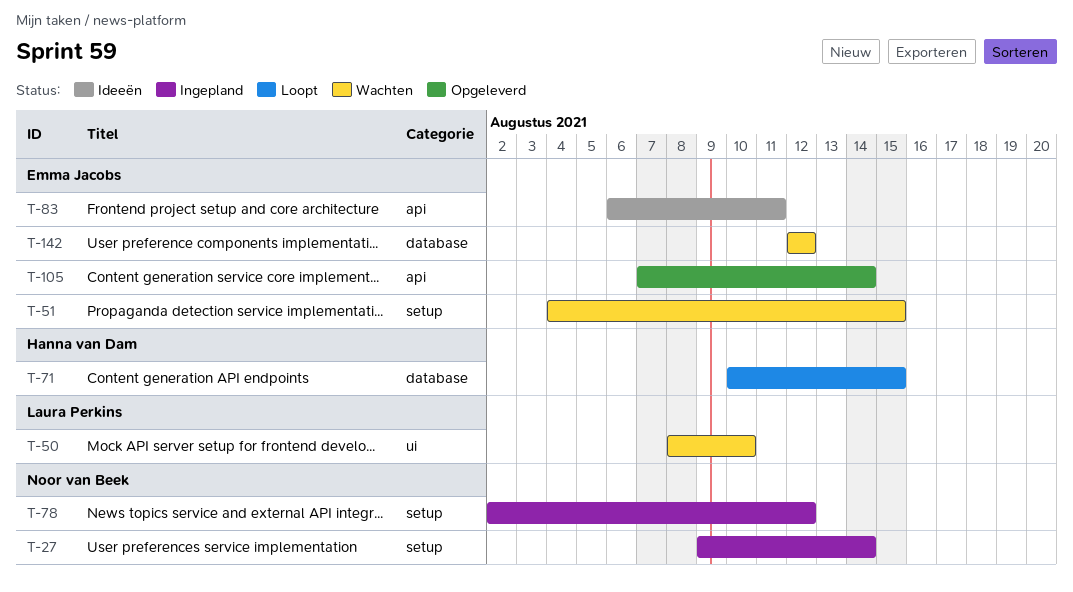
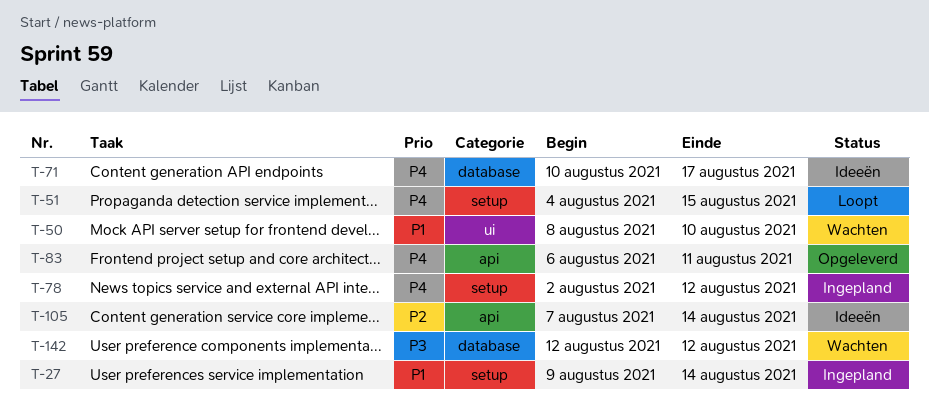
T-51, status: Wachten -> Loopt
T-71, status: Loopt -> Ideeën
T-71, due: Aug 15 -> Aug 17
T-83, status: Ideeën -> Opgeleverd
T-105, status: Opgeleverd -> Ideeën

